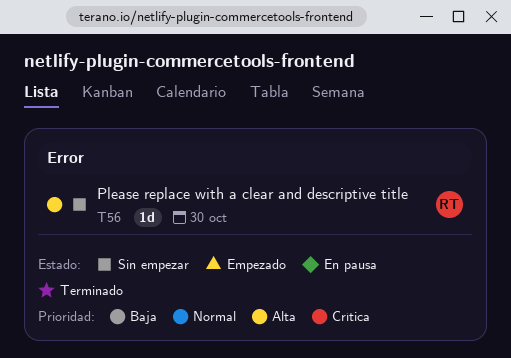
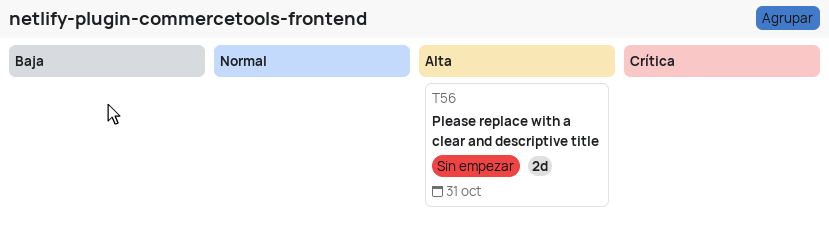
T56, estimate: 1d -> 2d
T56, due: Oct 30 -> Oct 31

